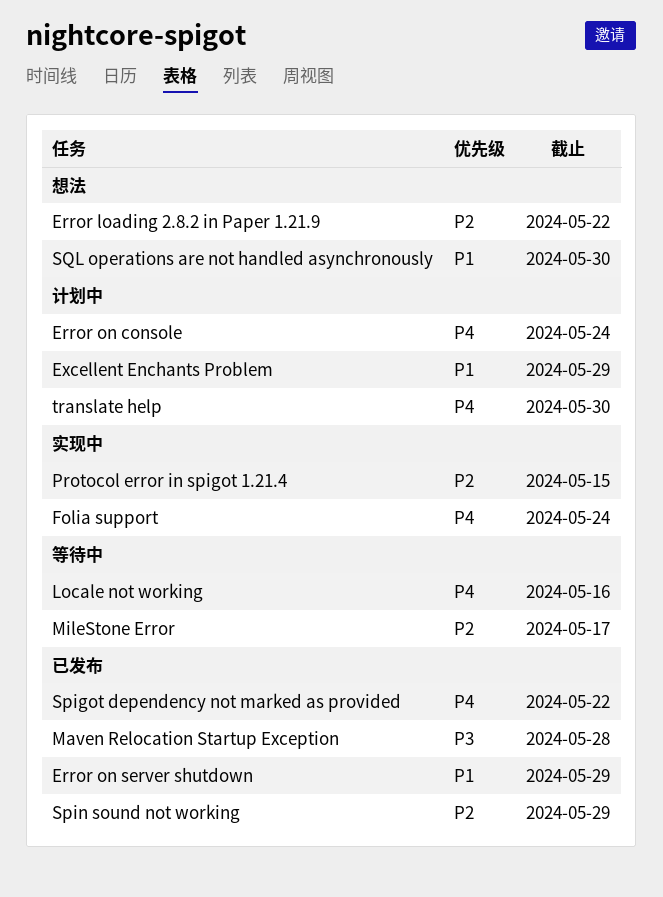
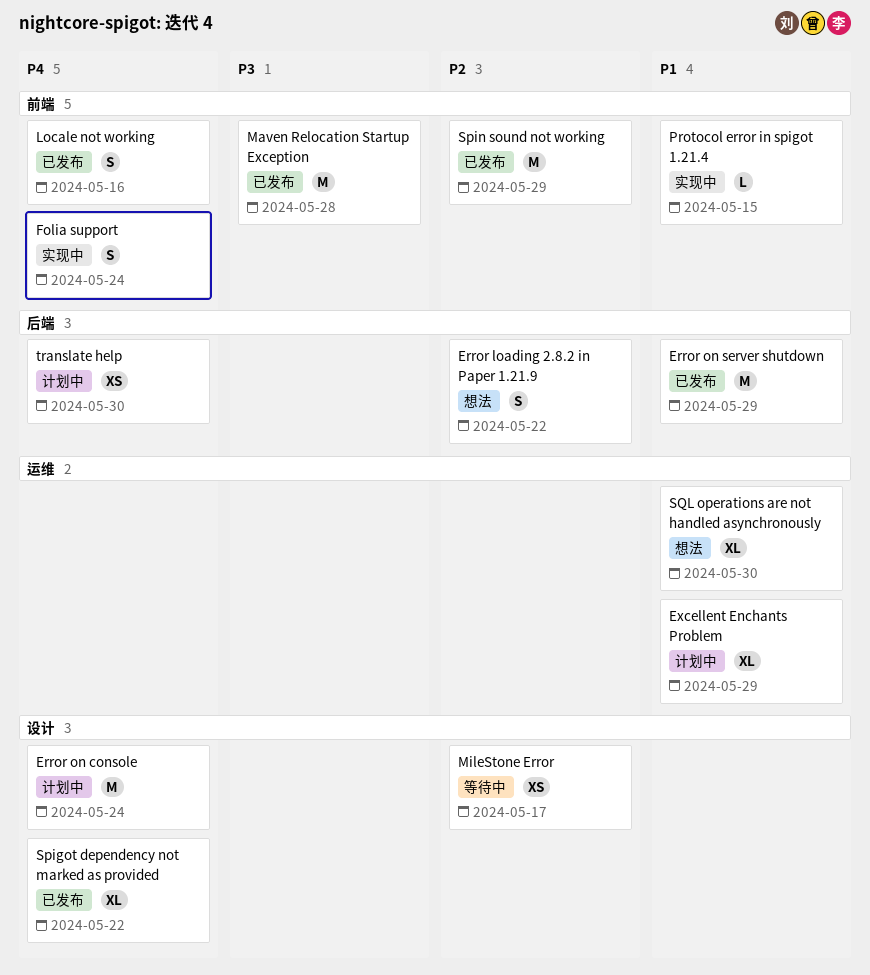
Locale not working, status: 等待中 -> 已发布
Protocol error in spigot 1.21.4, priority: P2 -> P1

